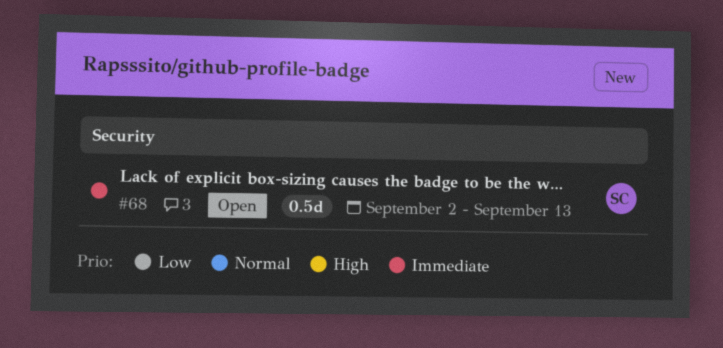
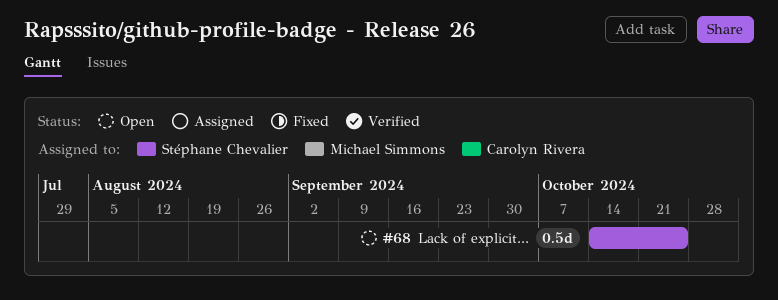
#68, start: Sep 2 -> Oct 14
#68, due: Sep 13 -> Oct 25

